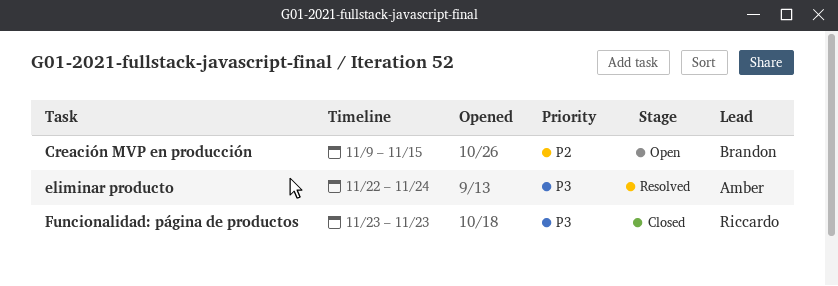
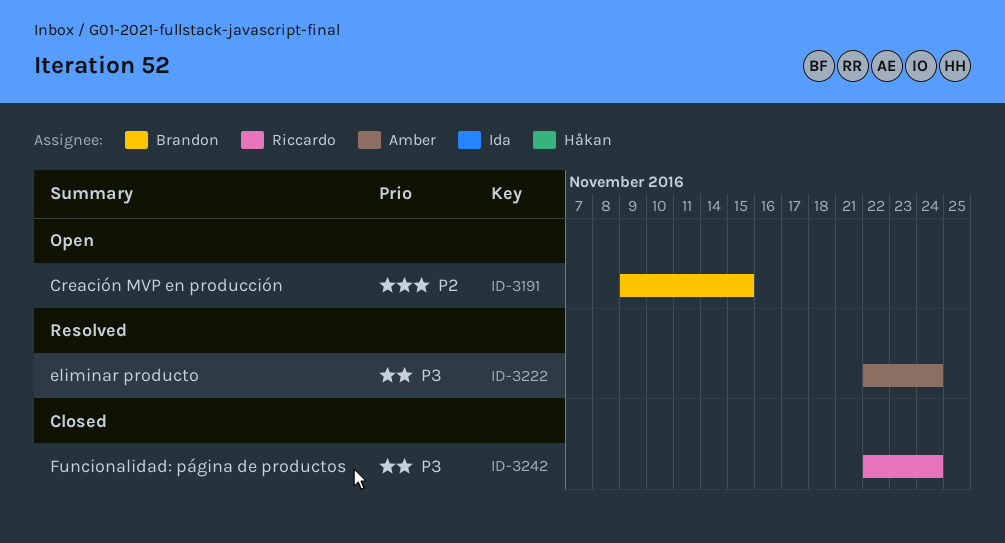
Funcionalidad: página de productos, start: Nov 23 -> Nov 22
Funcionalidad: página de productos, due: Nov 23 -> Nov 24

